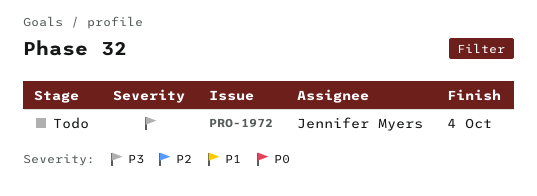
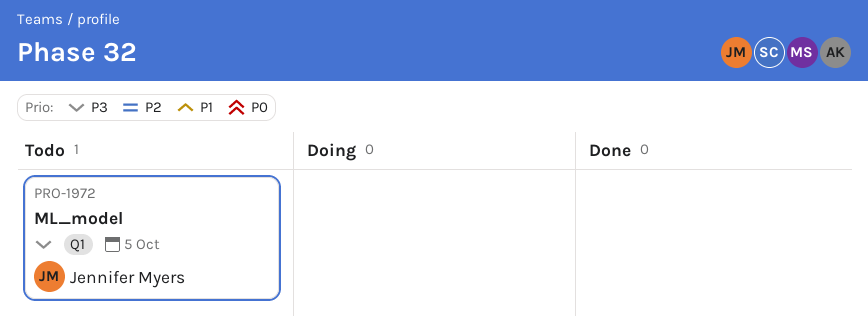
PRO-1972, due: Oct 4 -> Oct 5

